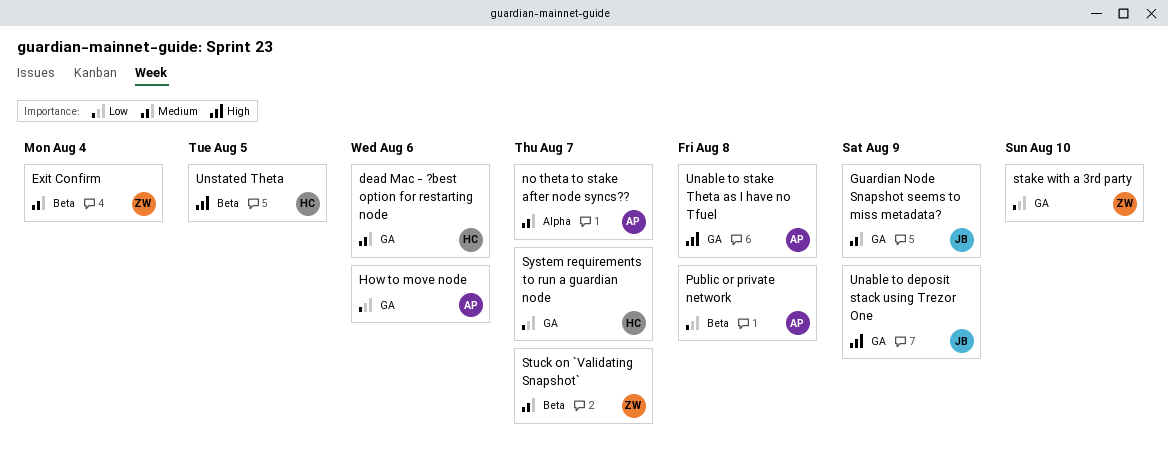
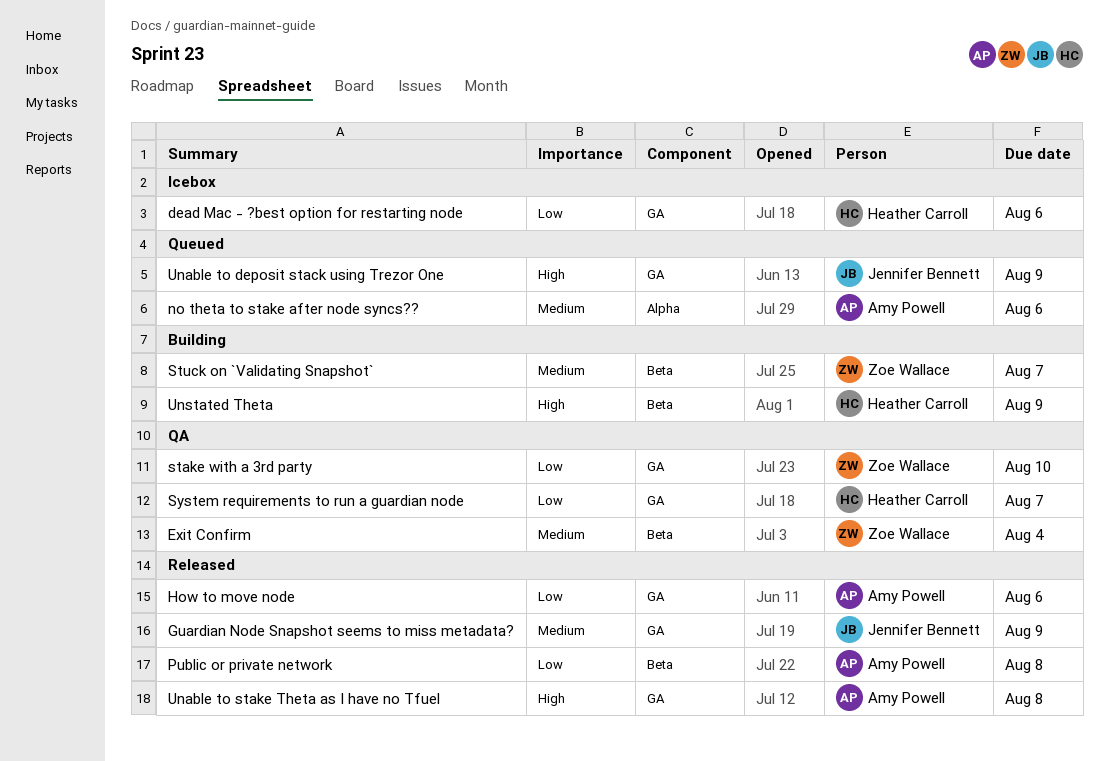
dead Mac - ?best option for restarting node, priority: Medium -> Low
no theta to stake after node syncs??, due: Aug 7 -> Aug 6
Unstated Theta, due: Aug 5 -> Aug 9

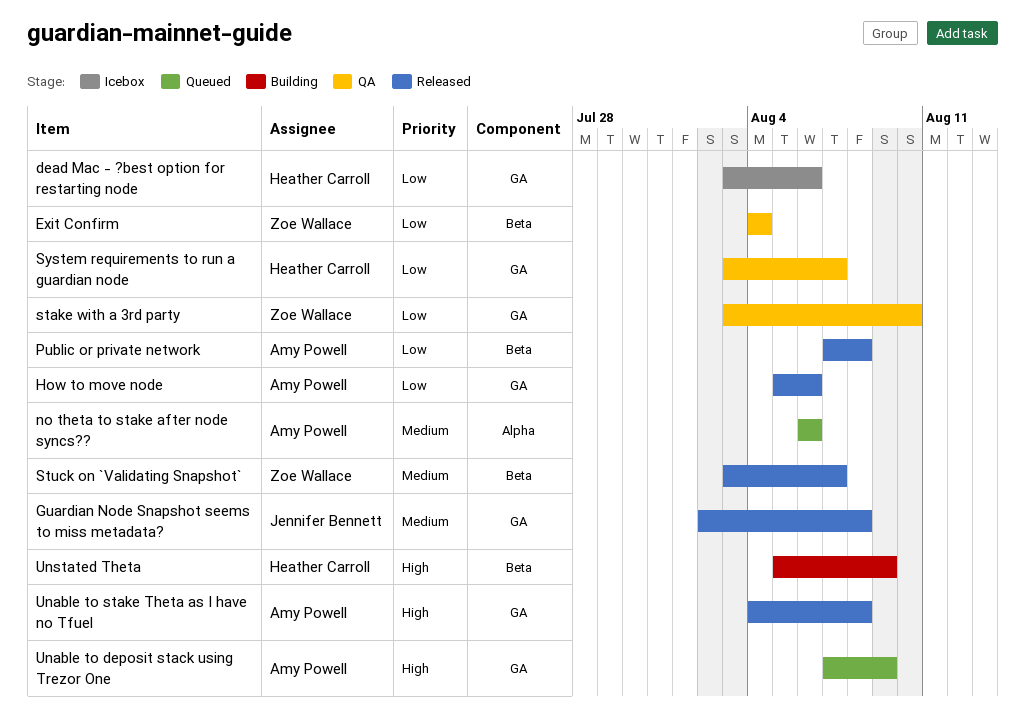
Exit Confirm, priority: Medium -> Low
Guardian Node Snapshot seems to miss metadata?, due: Aug 9 -> Aug 8
Stuck on `Validating Snapshot`, status: Building -> Released
Unable to deposit stack using Trezor One, owner: Jennifer Bennett -> Amy Powell

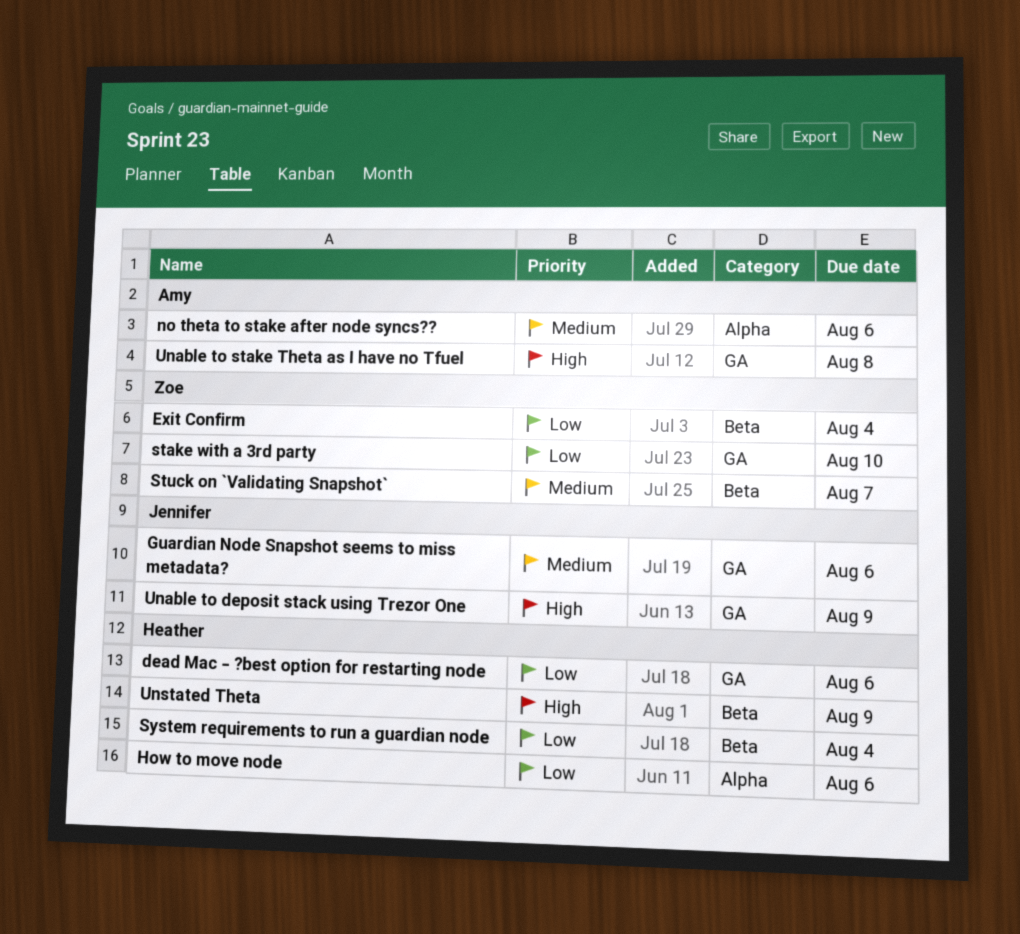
Guardian Node Snapshot seems to miss metadata?, due: Aug 8 -> Aug 6
How to move node, owner: Amy Powell -> Heather Carroll
How to move node, label: GA -> Alpha
Public or private network: present -> none
System requirements to run a guardian node, label: GA -> Beta
System requirements to run a guardian node, due: Aug 7 -> Aug 4
Unable to deposit stack using Trezor One, owner: Amy Powell -> Jennifer Bennett

